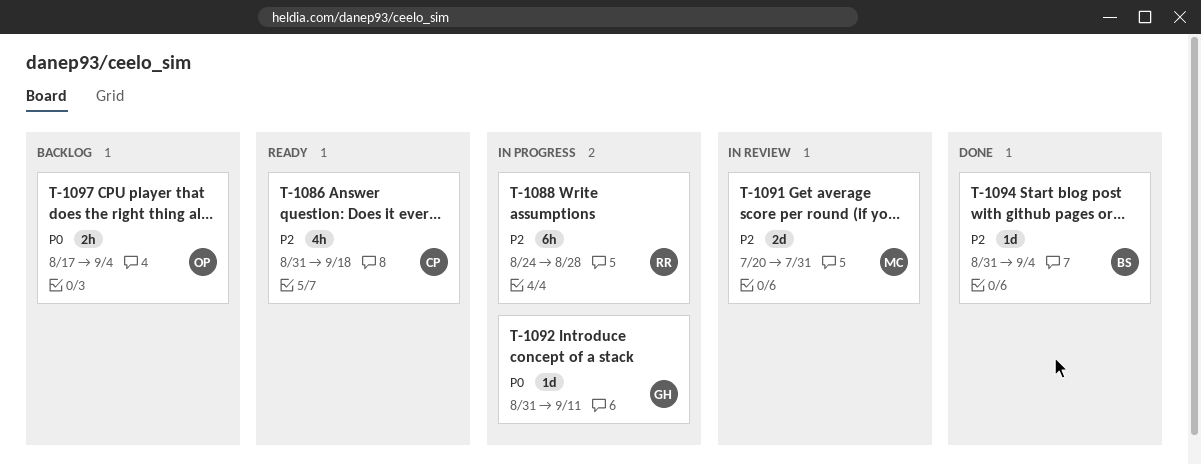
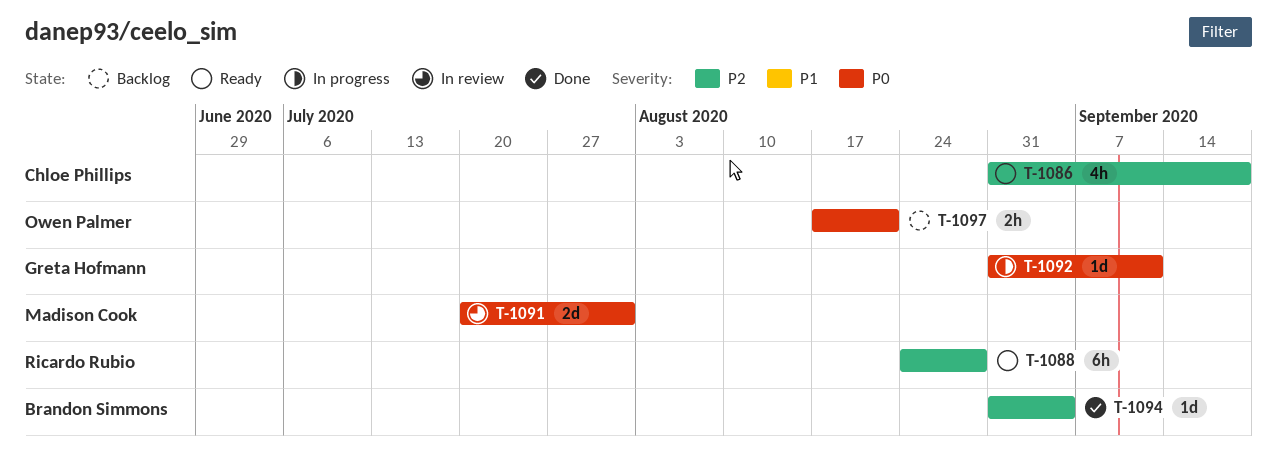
T-1088, status: In progress -> Ready
T-1091, priority: P2 -> P0
T-1097, due: Sep 4 -> Aug 21

